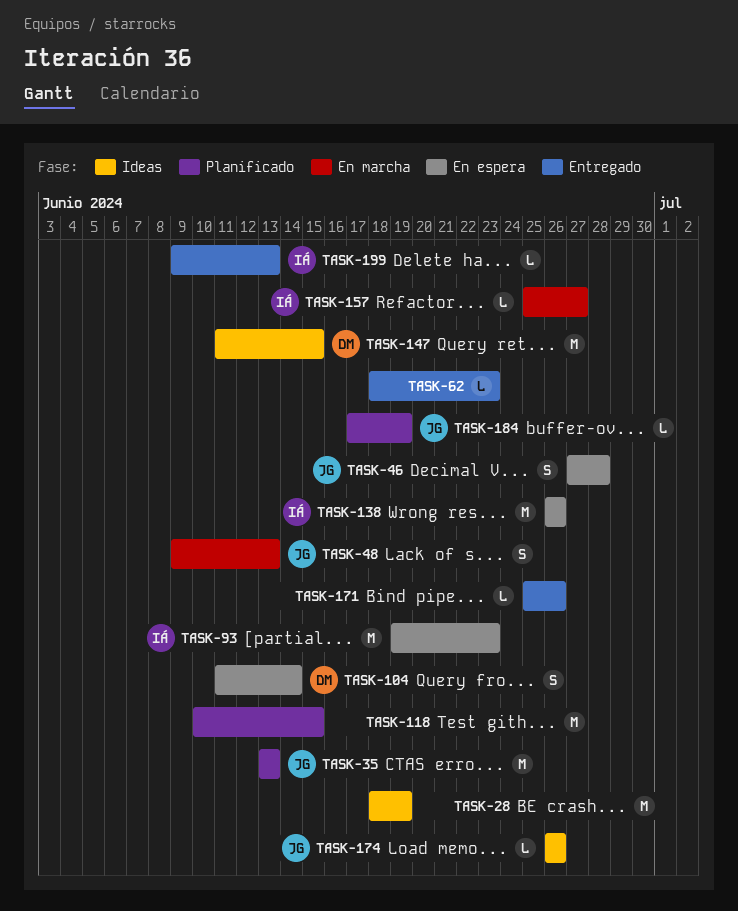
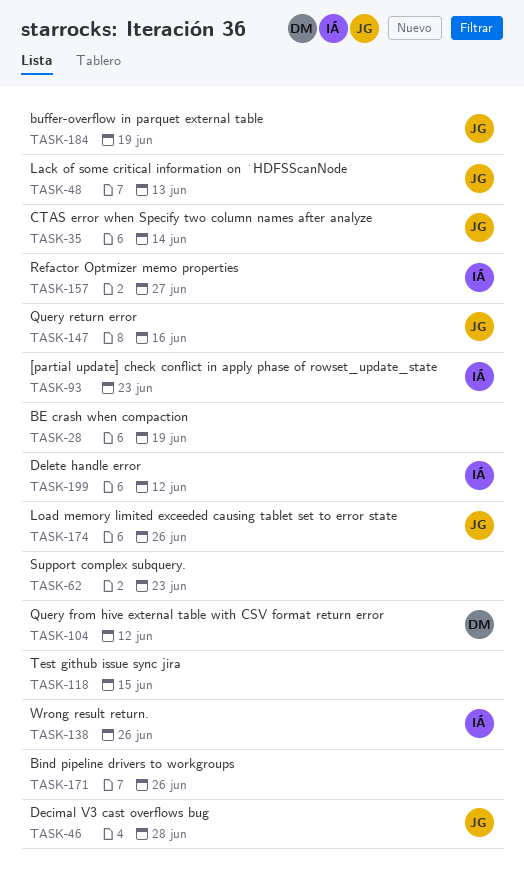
TASK-35, due: Jun 13 -> Jun 14
TASK-104, due: Jun 14 -> Jun 12
TASK-147, owner: DM -> JG
TASK-147, due: Jun 15 -> Jun 16
TASK-199, due: Jun 13 -> Jun 12

